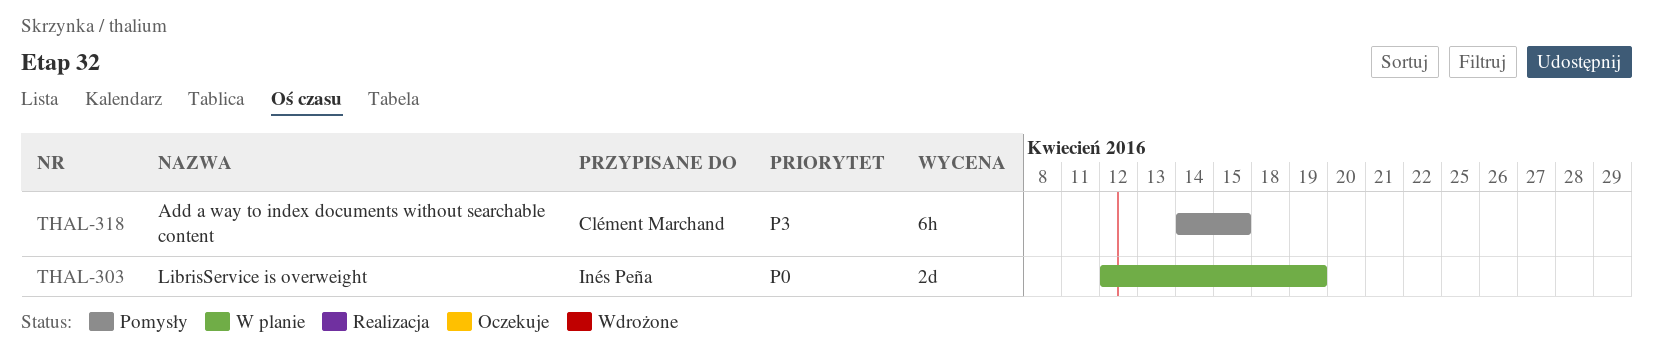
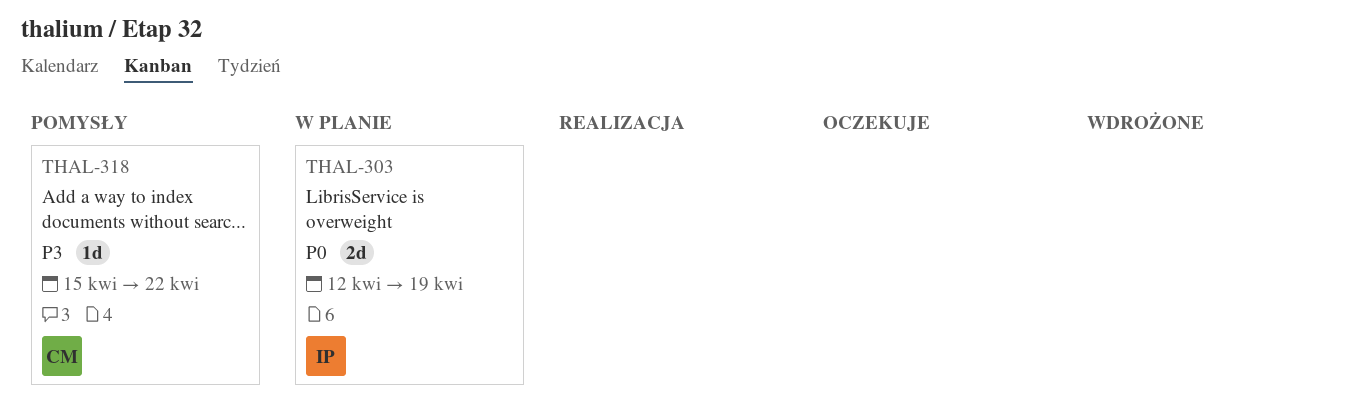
THAL-318, estimate: 6h -> 1d
THAL-318, start: Apr 14 -> Apr 15
THAL-318, due: Apr 15 -> Apr 22

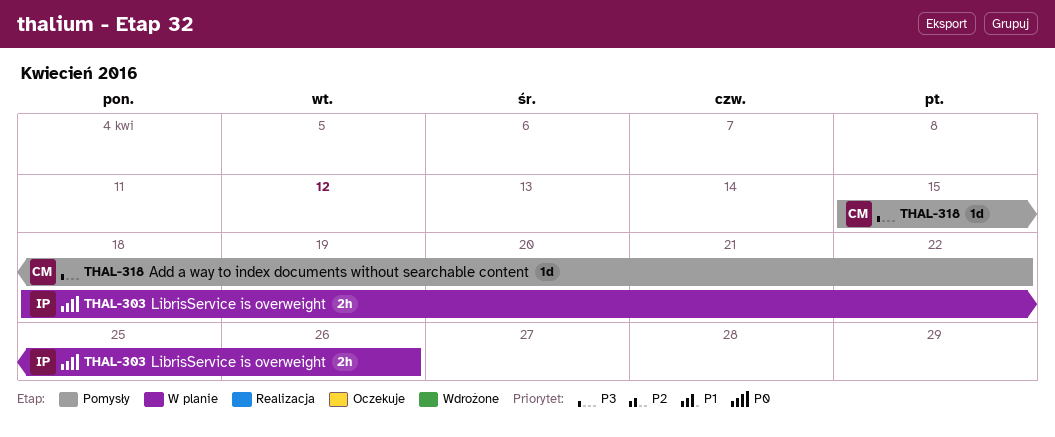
THAL-303, estimate: 2d -> 2h
THAL-303, start: Apr 12 -> Apr 18
THAL-303, due: Apr 19 -> Apr 26

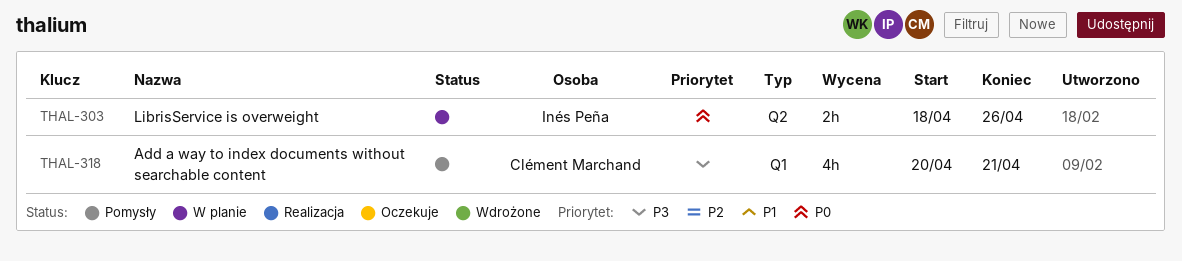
THAL-318, estimate: 1d -> 4h
THAL-318, start: Apr 15 -> Apr 20
THAL-318, due: Apr 22 -> Apr 21

